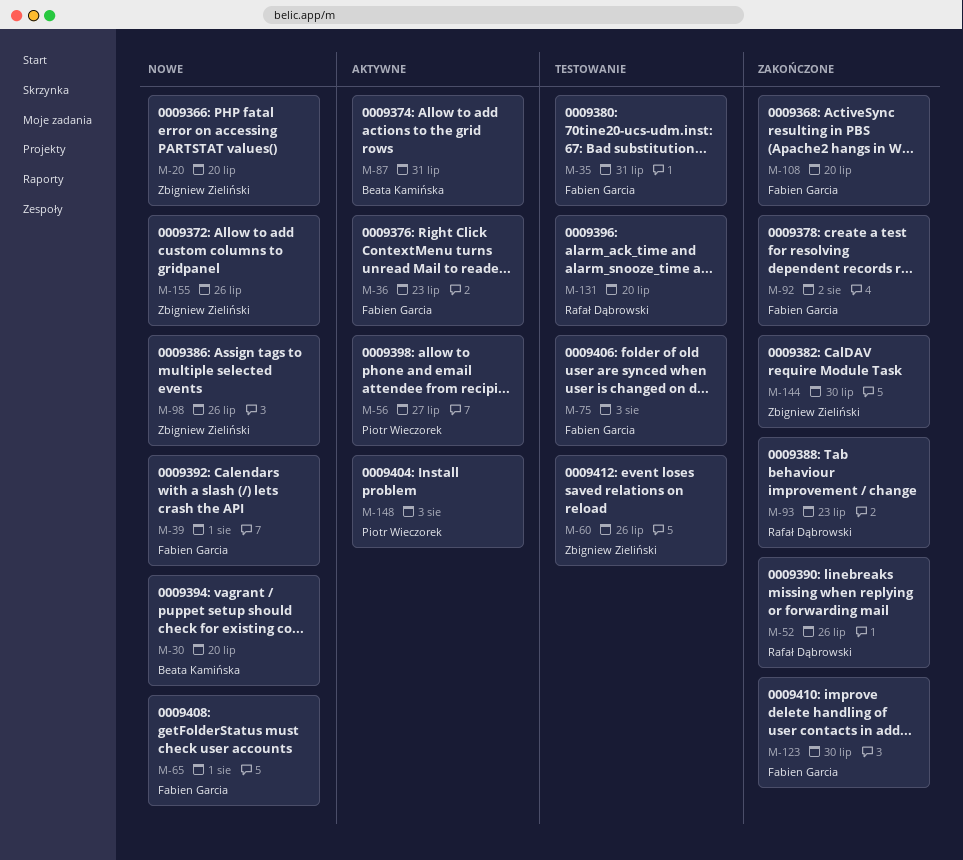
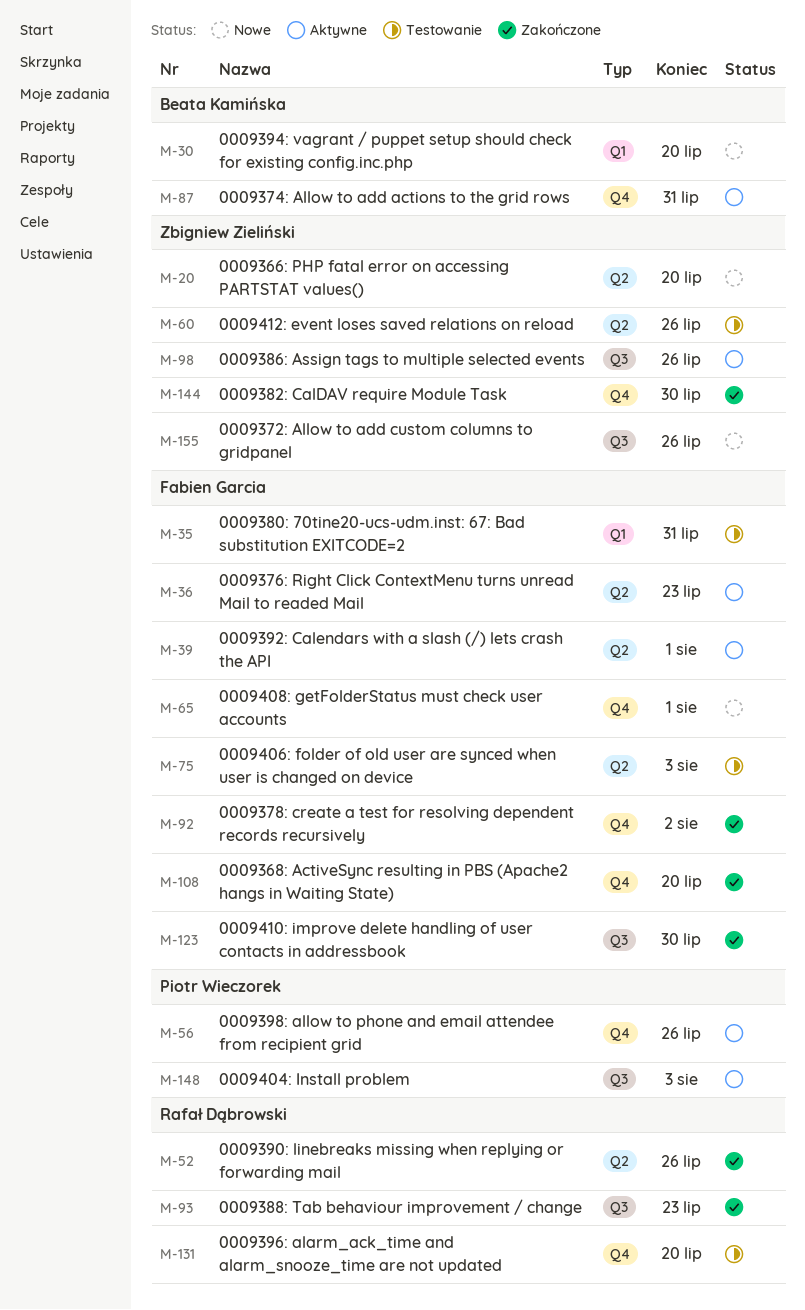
M-39, status: Nowe -> Aktywne
M-56, due: Jul 27 -> Jul 26
M-98, status: Nowe -> Aktywne

